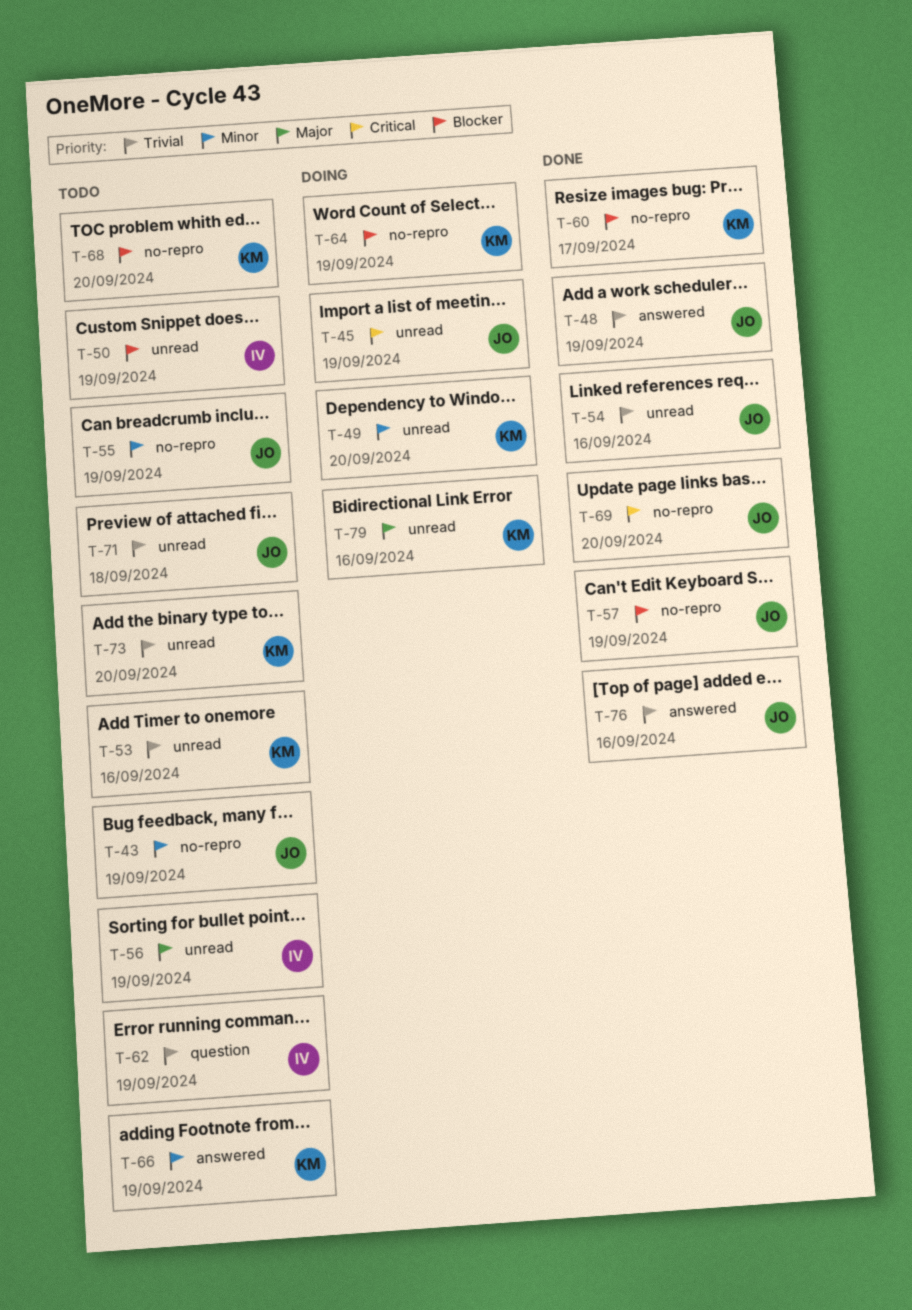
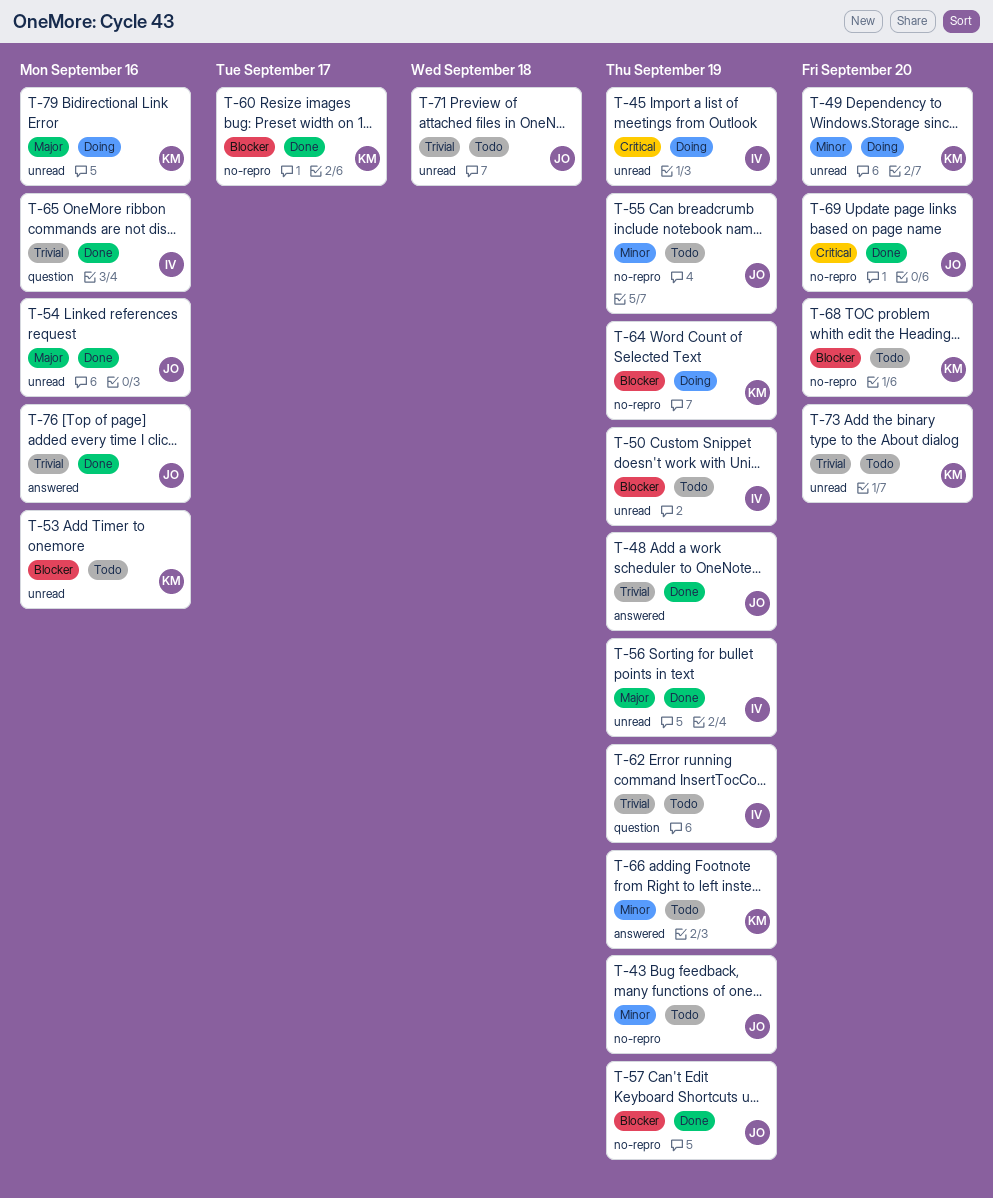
T-45, owner: JO -> IV
T-53, priority: Trivial -> Blocker
T-54, priority: Trivial -> Major
T-56, status: Todo -> Done
T-65: none -> present

